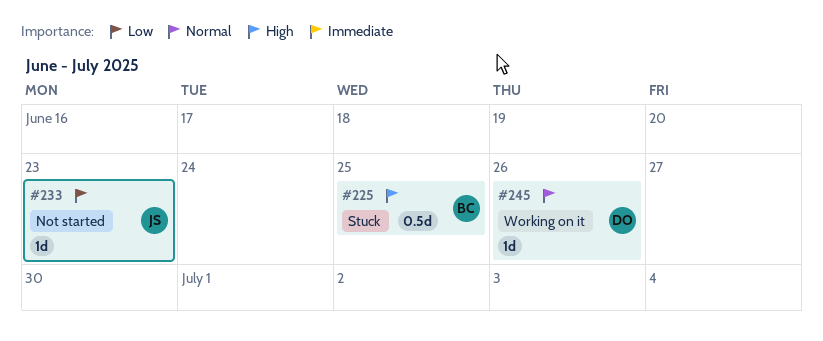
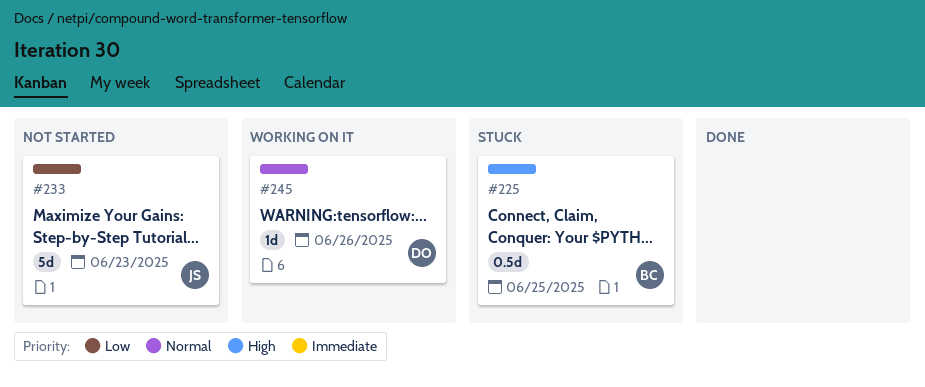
#233, estimate: 1d -> 5d

